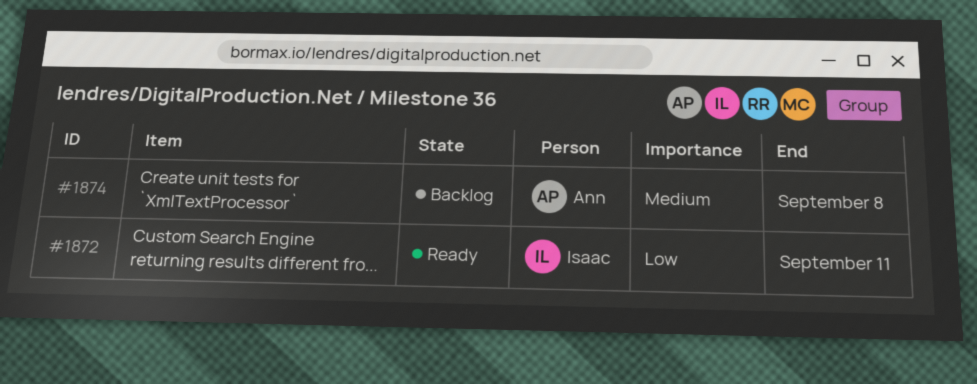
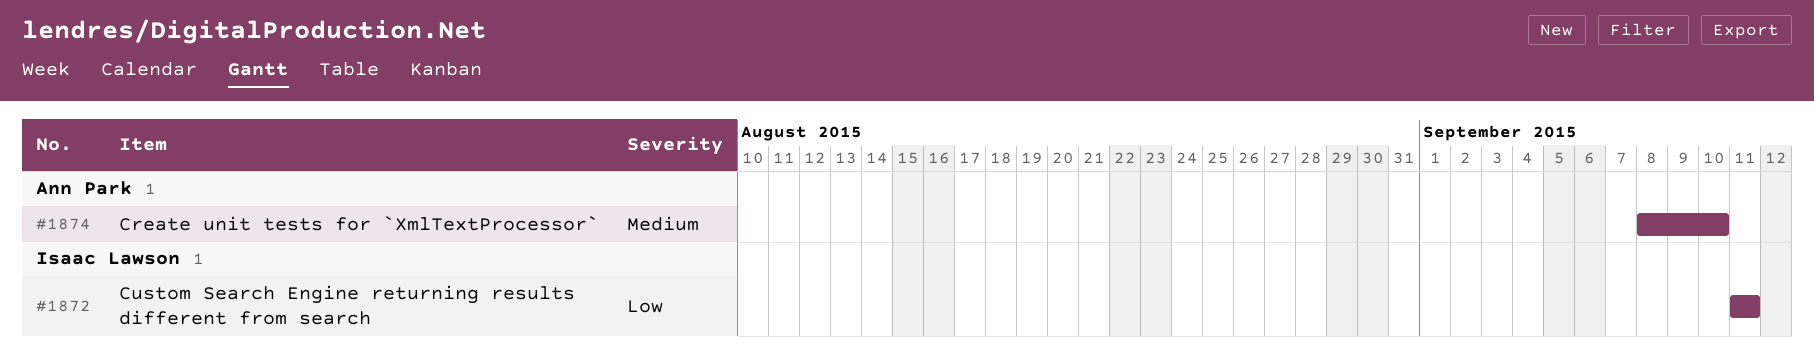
#1874, due: Sep 8 -> Sep 10

